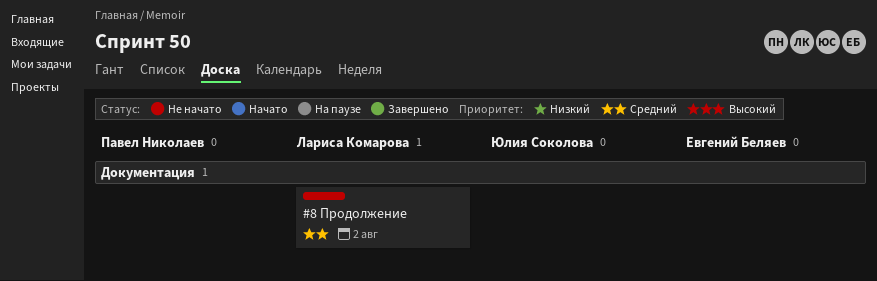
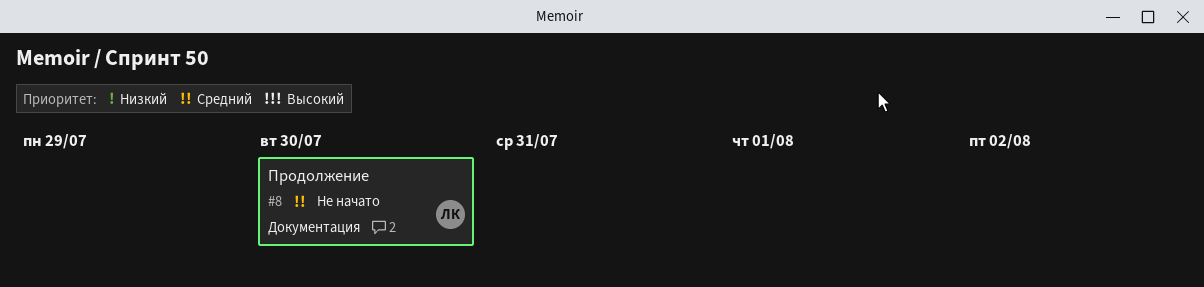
#8, due: Aug 2 -> Jul 30

